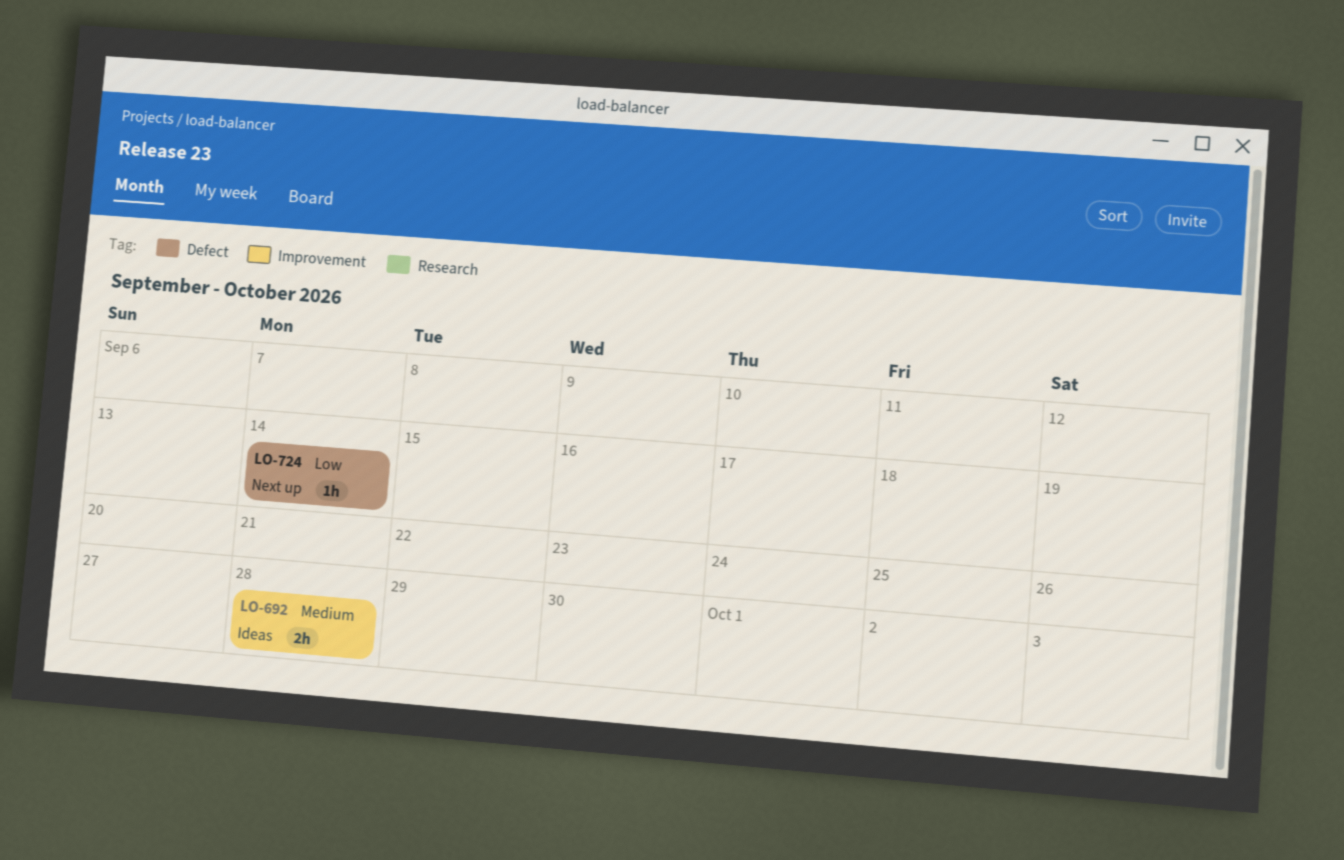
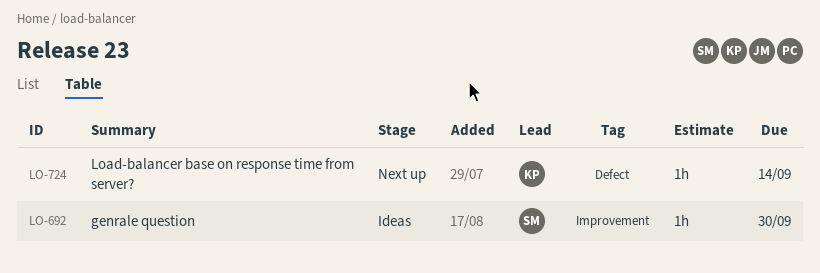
LO-692, estimate: 2h -> 1h
LO-692, due: Sep 28 -> Sep 30

